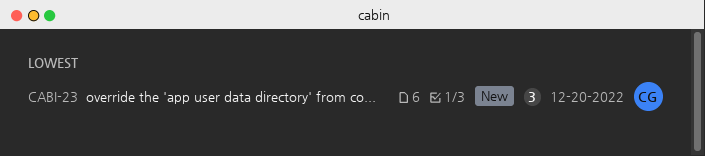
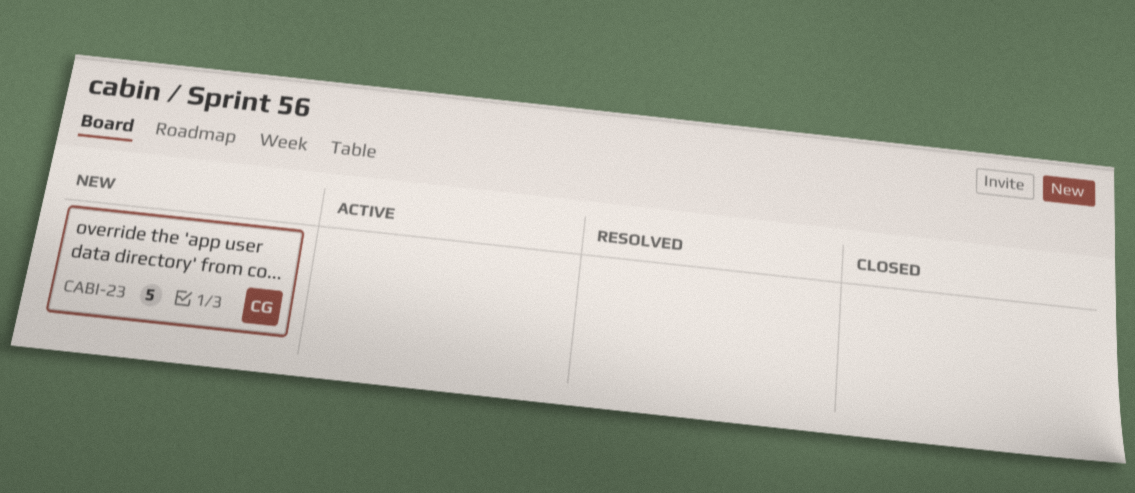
CABI-23, estimate: 3 -> 5

